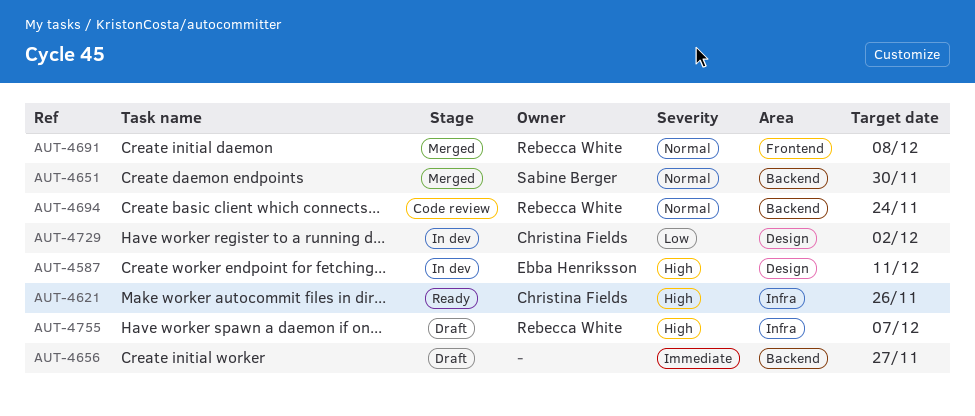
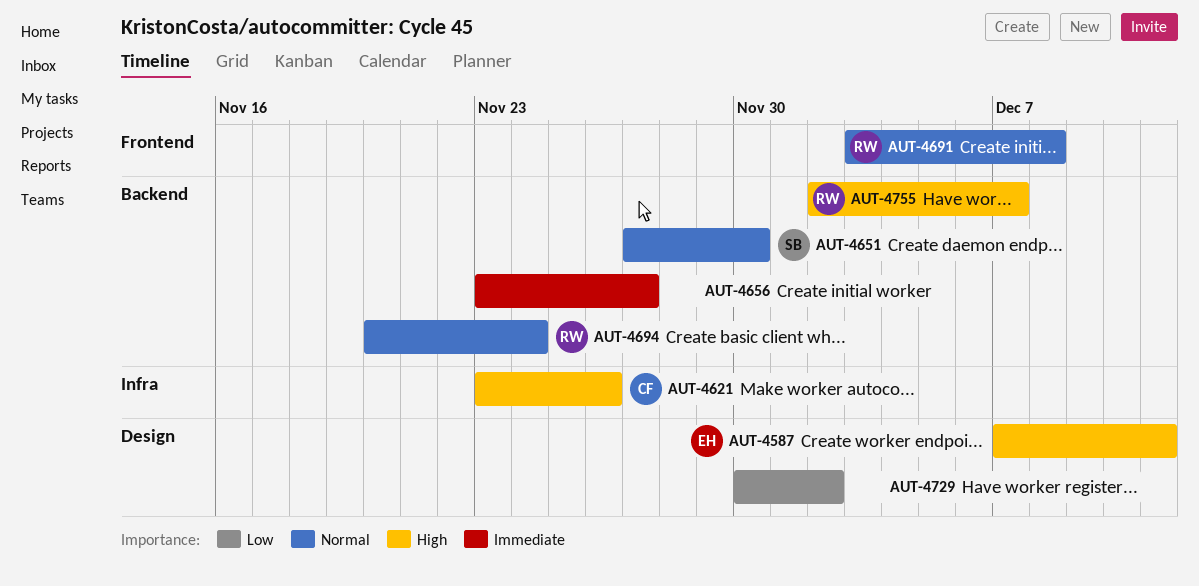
AUT-4729, owner: Christina Fields -> none
AUT-4755, label: Infra -> Backend

